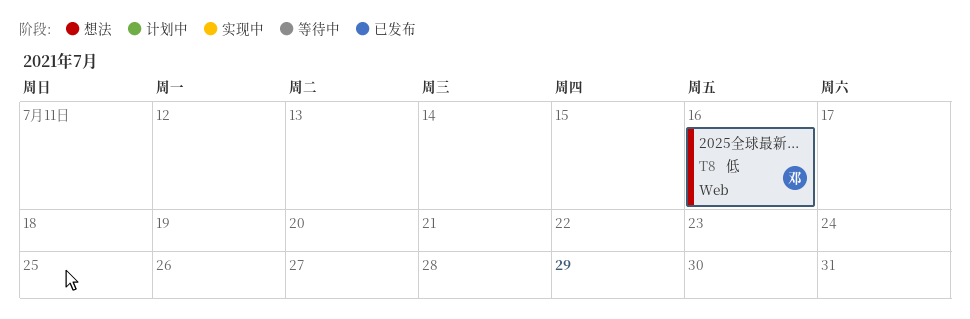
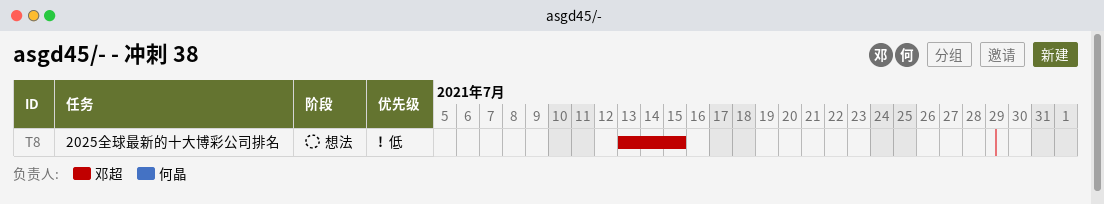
T8, due: Jul 16 -> Jul 15

